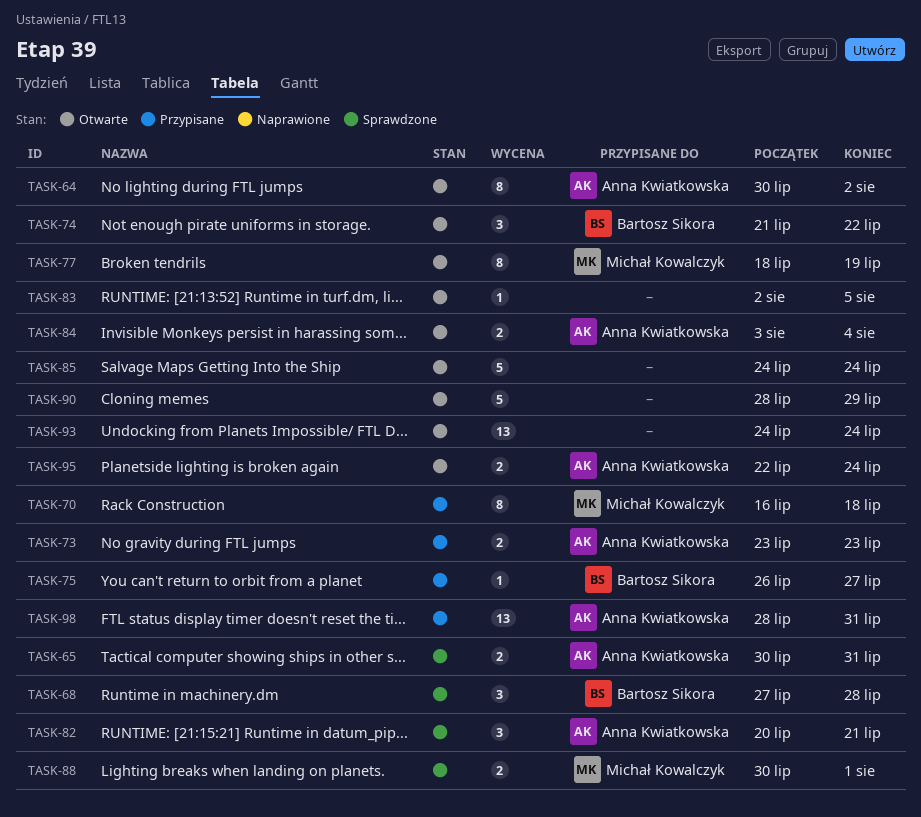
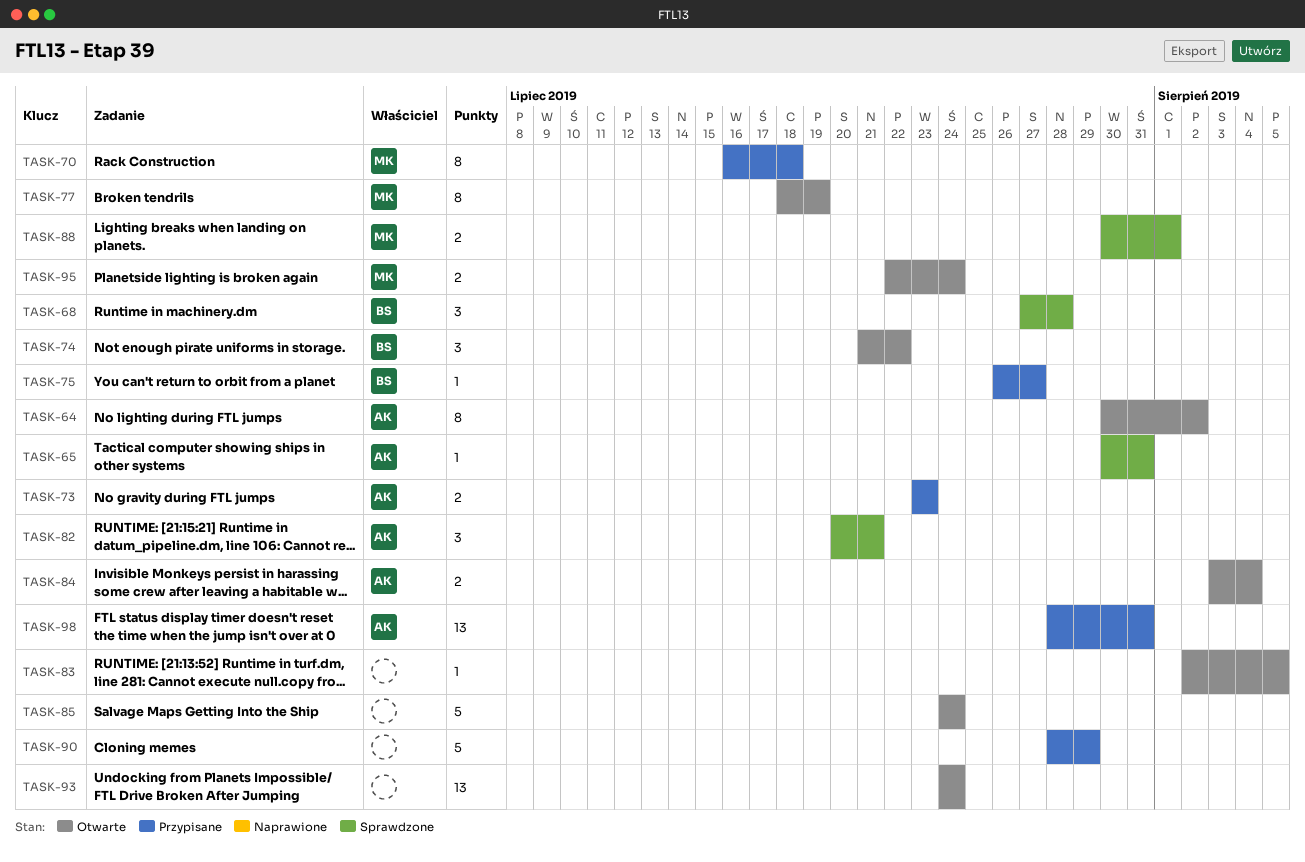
TASK-65, estimate: 2 -> 1
TASK-90, status: Otwarte -> Przypisane
TASK-95, owner: Anna Kwiatkowska -> Michał Kowalczyk

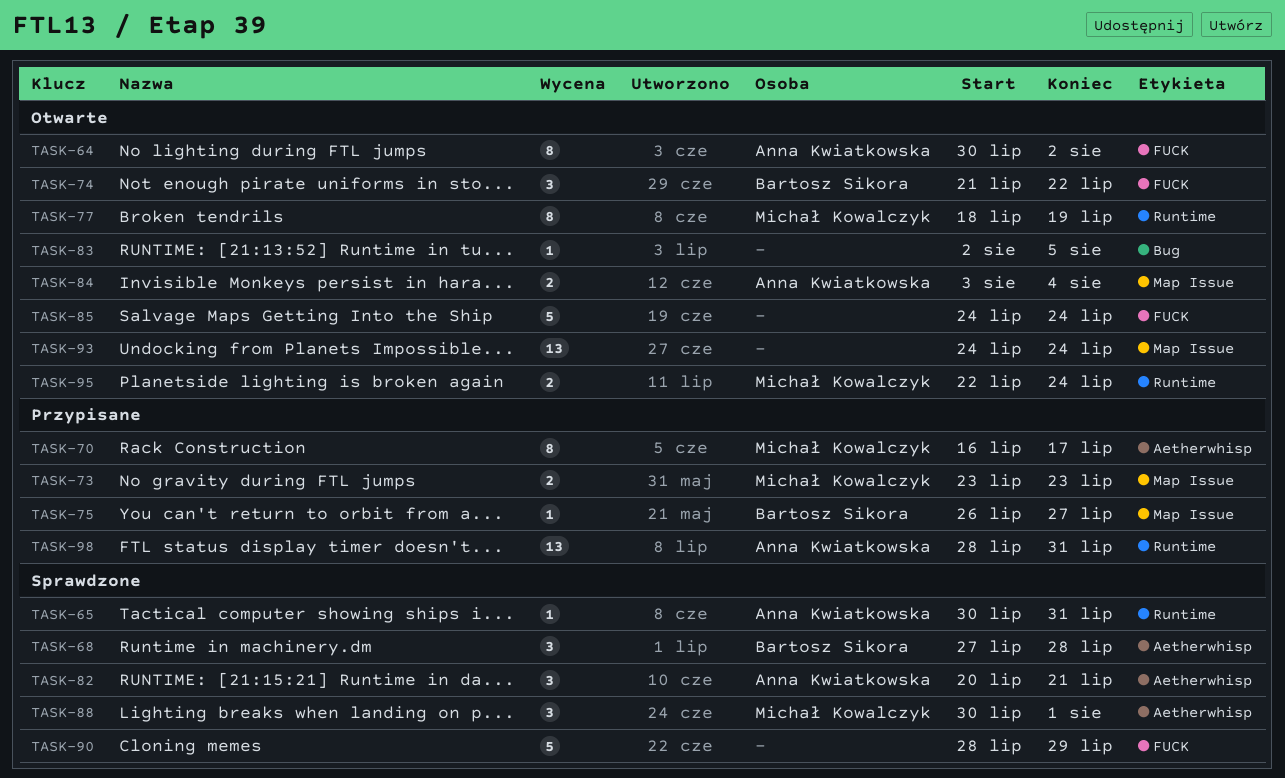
TASK-70, due: Jul 18 -> Jul 17
TASK-73, owner: Anna Kwiatkowska -> Michał Kowalczyk
TASK-88, estimate: 2 -> 3
TASK-90, status: Przypisane -> Sprawdzone

